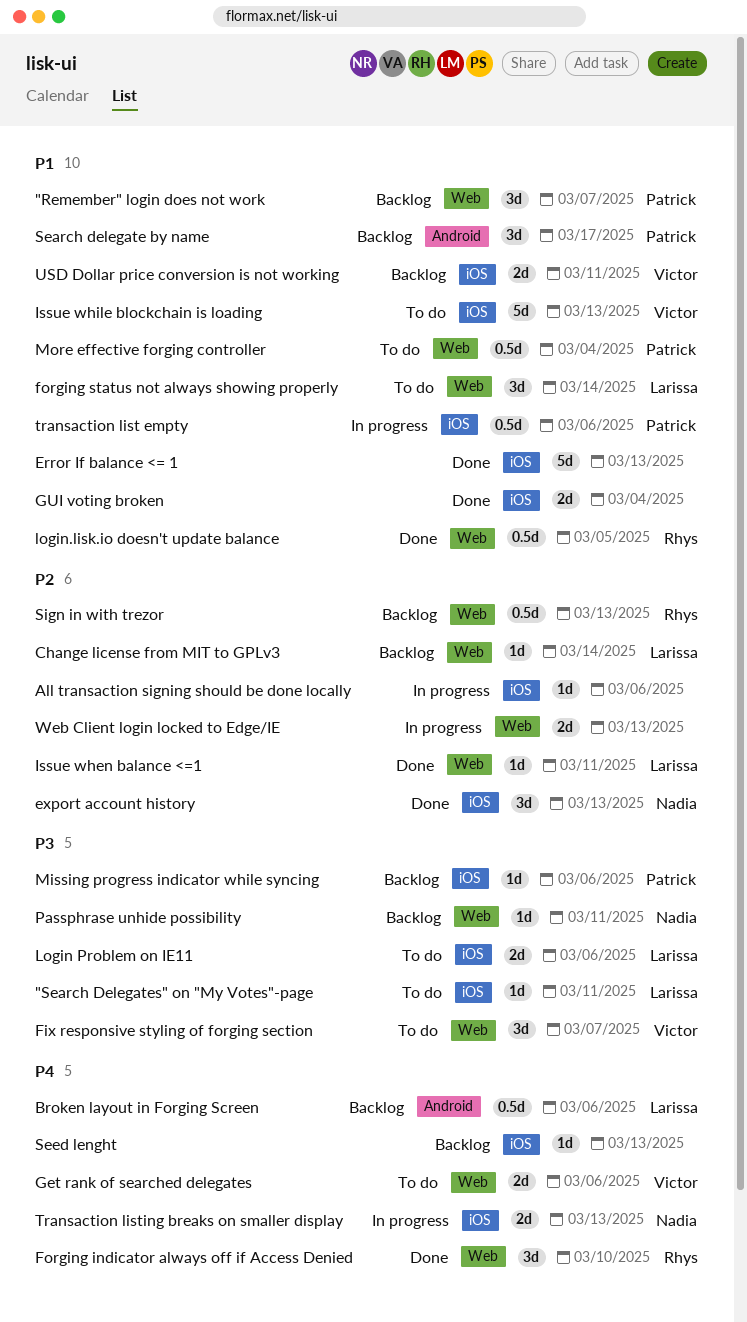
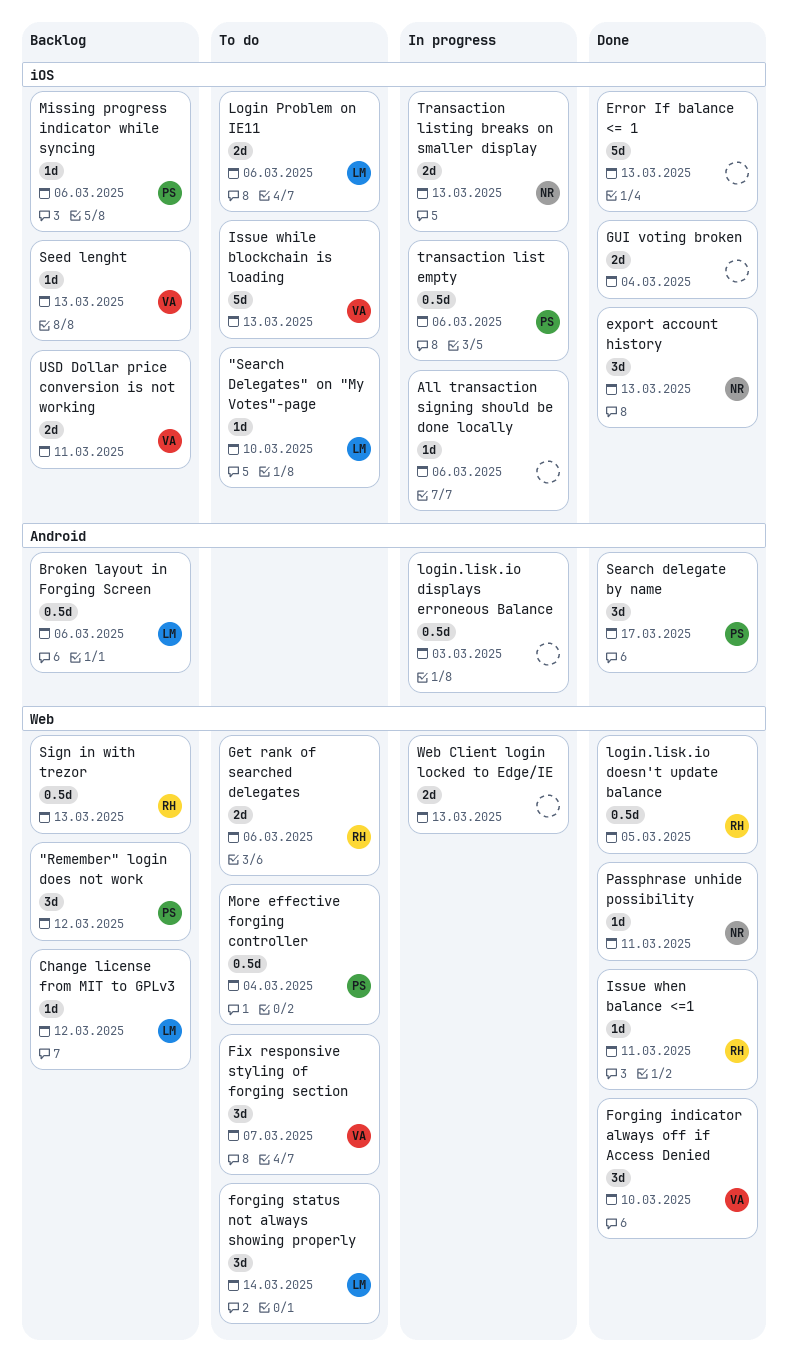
"Remember" login does not work, due: Mar 7 -> Mar 12
"Search Delegates" on "My Votes"-page, due: Mar 11 -> Mar 10
Change license from MIT to GPLv3, due: Mar 14 -> Mar 12
Forging indicator always off if Access Denied, owner: Rhys -> Victor
Get rank of searched delegates, owner: Victor -> Rhys
Issue when balance <=1, owner: Larissa -> Rhys
login.lisk.io displays erroneous Balance: none -> present
Passphrase unhide possibility, status: Backlog -> Done
Search delegate by name, status: Backlog -> Done
Seed lenght, owner: none -> Victor

